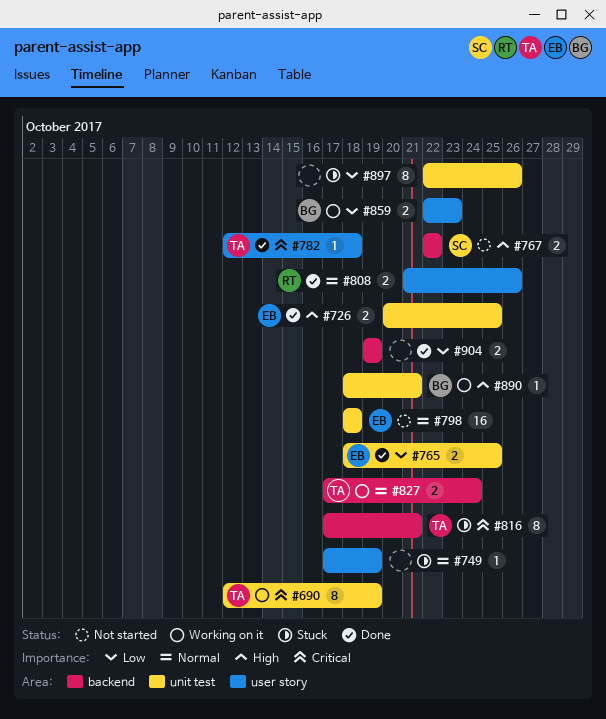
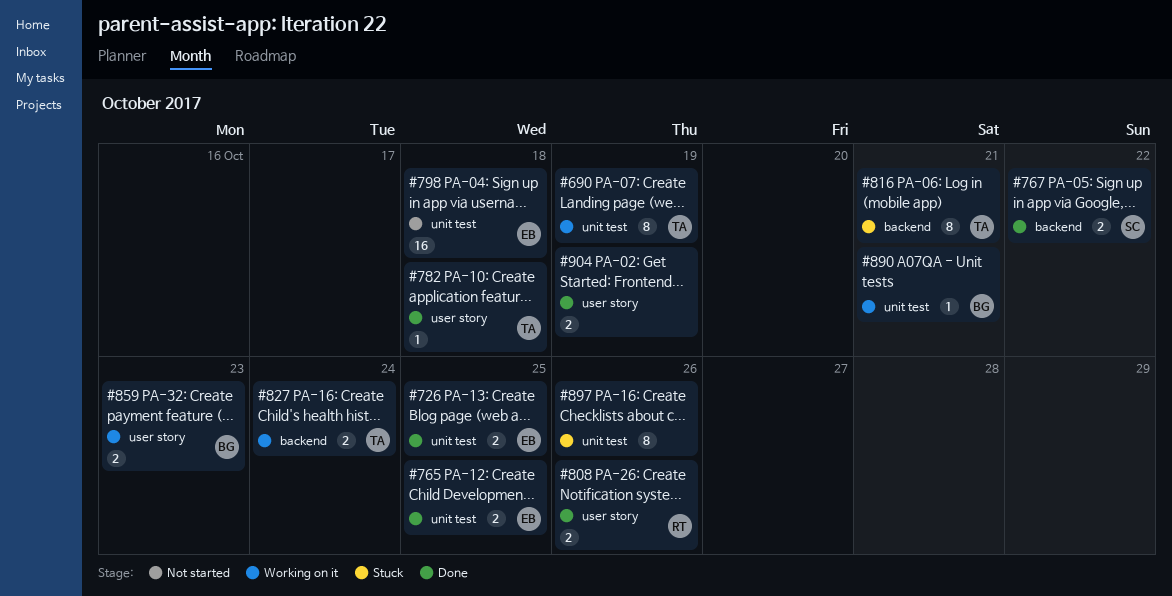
#749: present -> none
#767, status: Not started -> Done
#904, label: backend -> user story

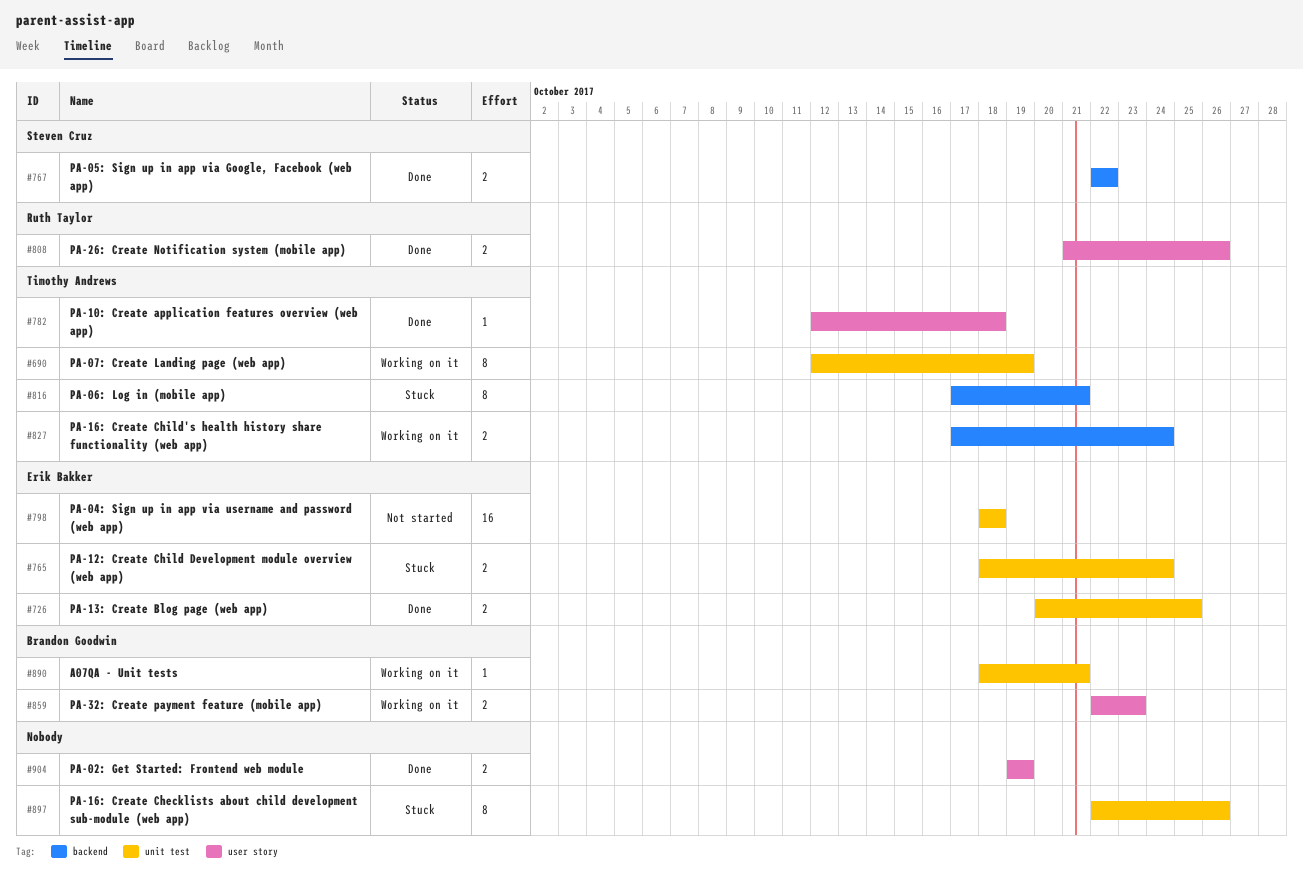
#765, status: Done -> Stuck
#765, due: Oct 25 -> Oct 24

